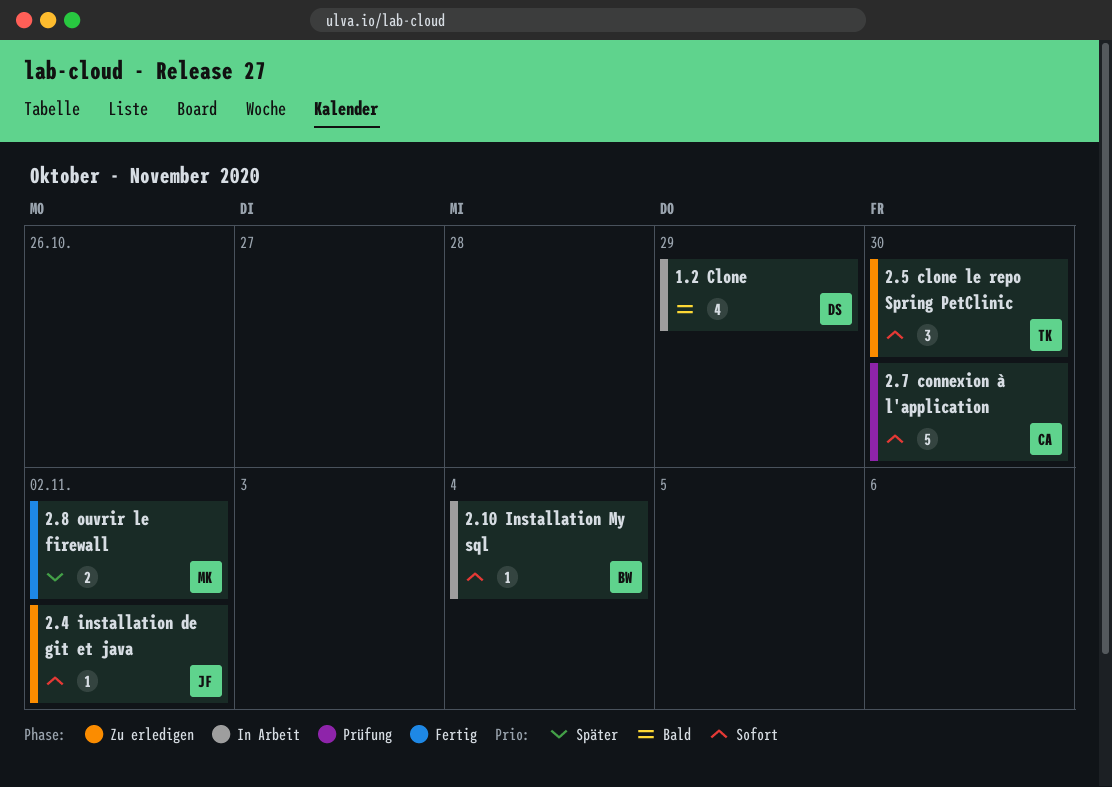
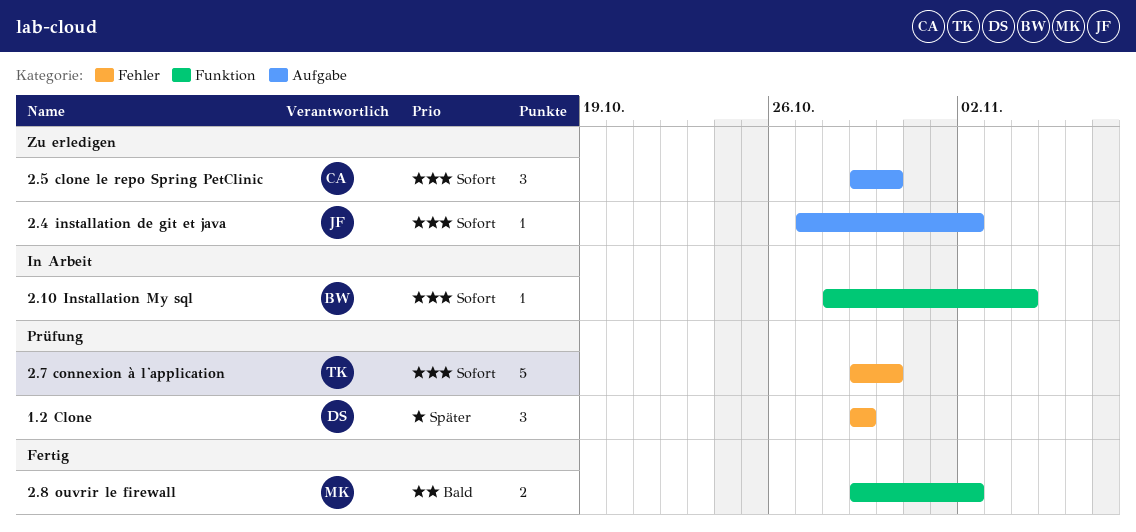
1.2 Clone, status: In Arbeit -> Prüfung
1.2 Clone, priority: Bald -> Später
1.2 Clone, estimate: 4 -> 3
2.5 clone le repo Spring PetClinic, owner: TK -> CA
2.7 connexion à l'application, owner: CA -> TK
2.8 ouvrir le firewall, priority: Später -> Bald

